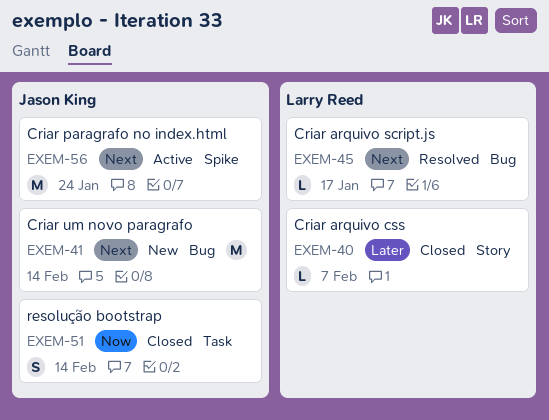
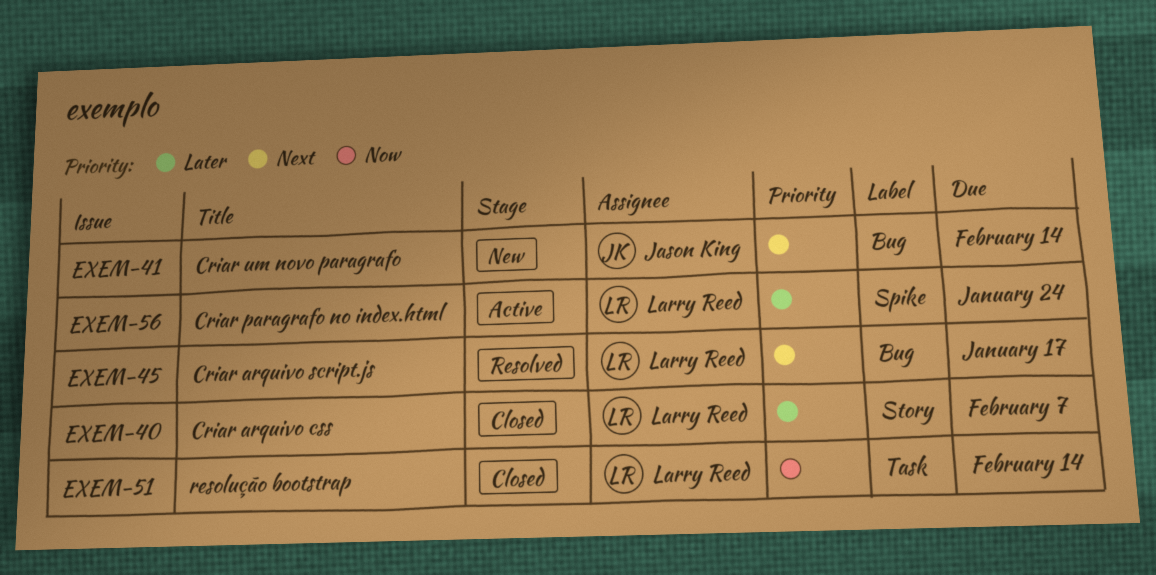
EXEM-51, owner: Jason King -> Larry Reed
EXEM-56, owner: Jason King -> Larry Reed
EXEM-56, priority: Next -> Later

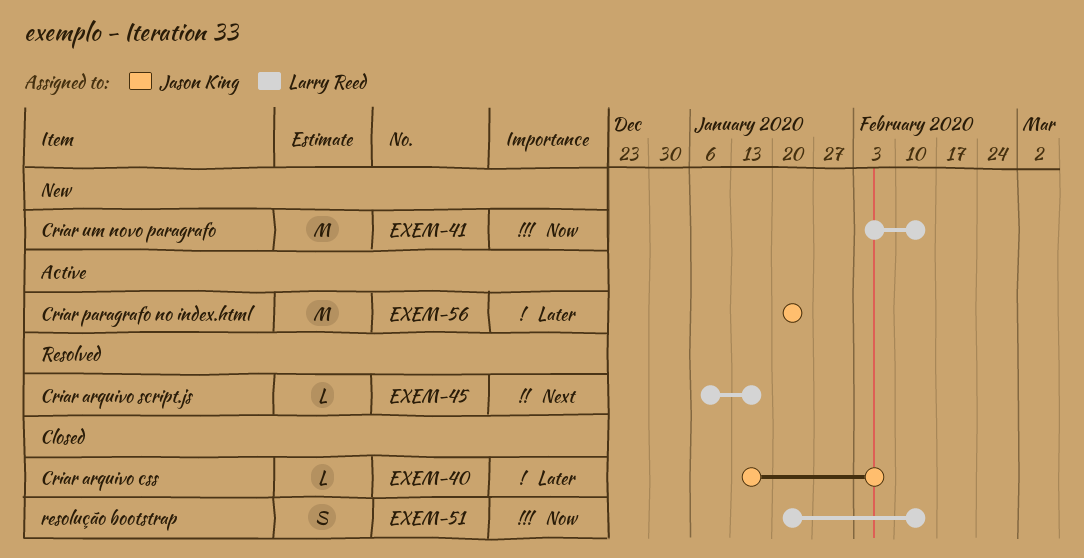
EXEM-40, owner: Larry Reed -> Jason King
EXEM-41, owner: Jason King -> Larry Reed
EXEM-41, priority: Next -> Now
EXEM-56, owner: Larry Reed -> Jason King

